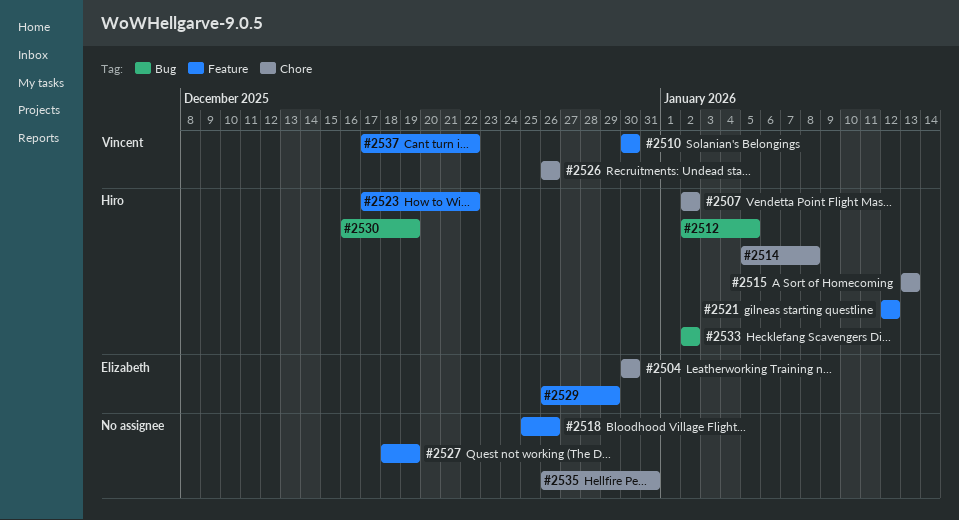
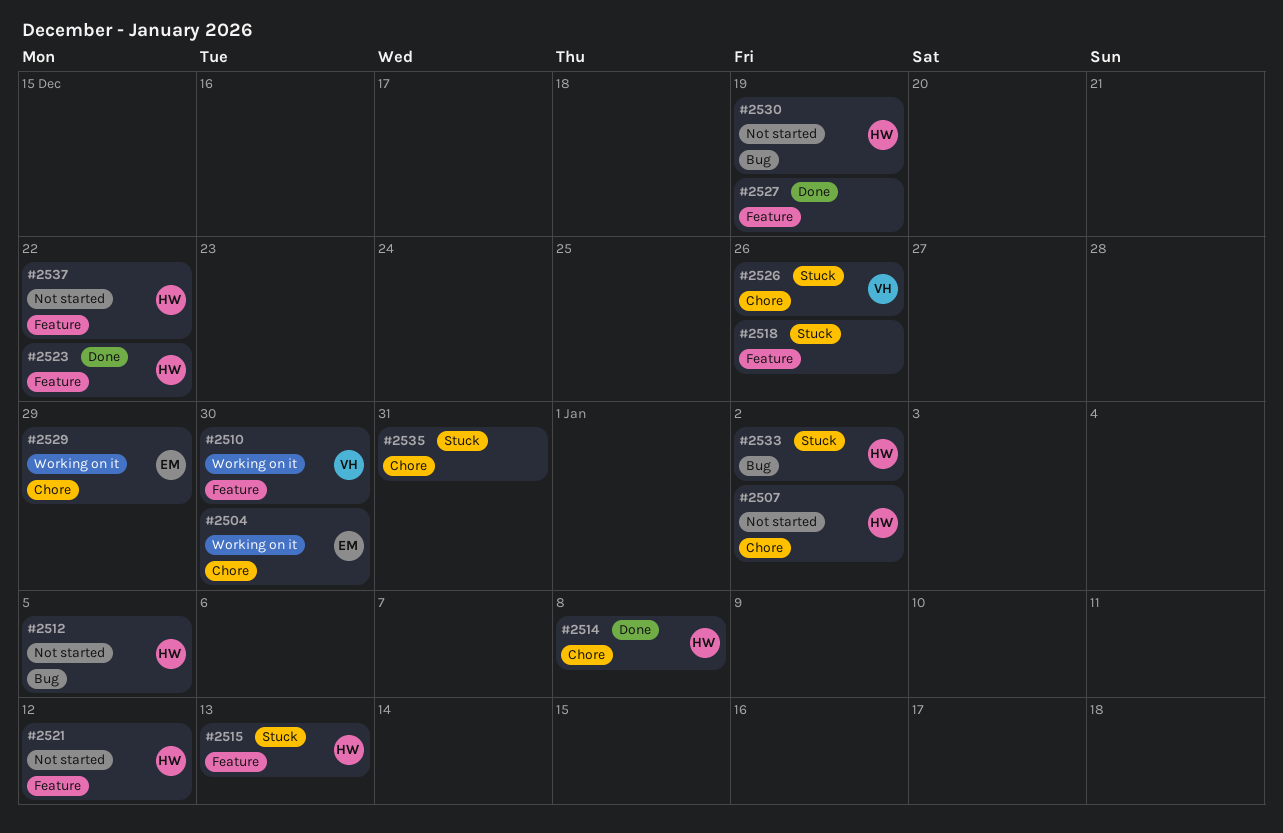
#2515, label: Chore -> Feature
#2529, label: Feature -> Chore
#2537, owner: Vincent -> Hiro

